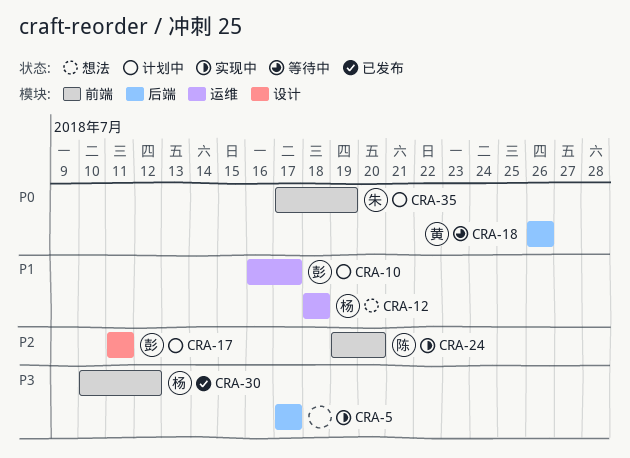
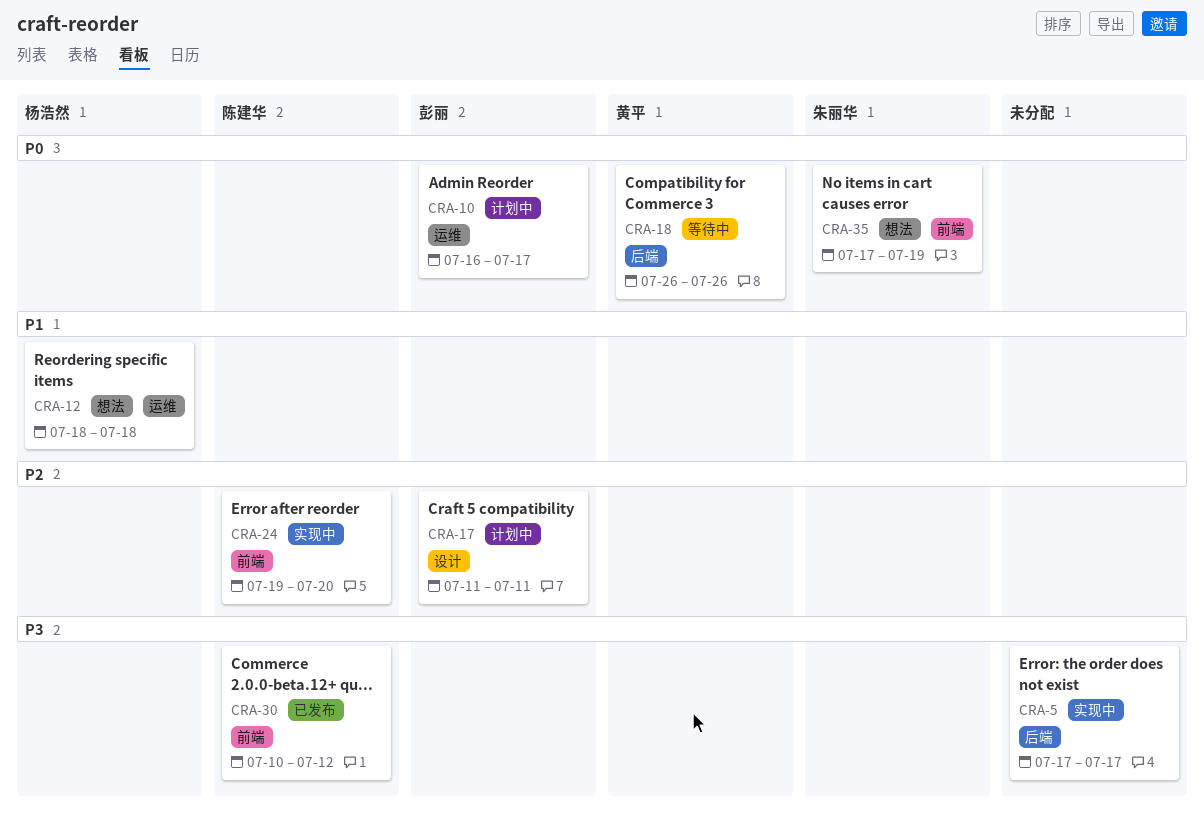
CRA-10, priority: P1 -> P0
CRA-30, owner: 杨浩然 -> 陈建华
CRA-35, status: 计划中 -> 想法

